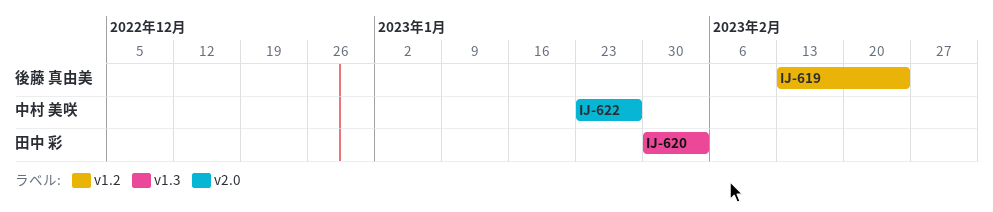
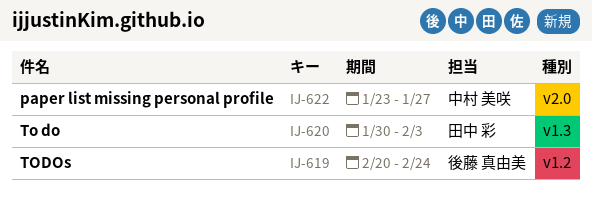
IJ-619, start: Feb 13 -> Feb 20

